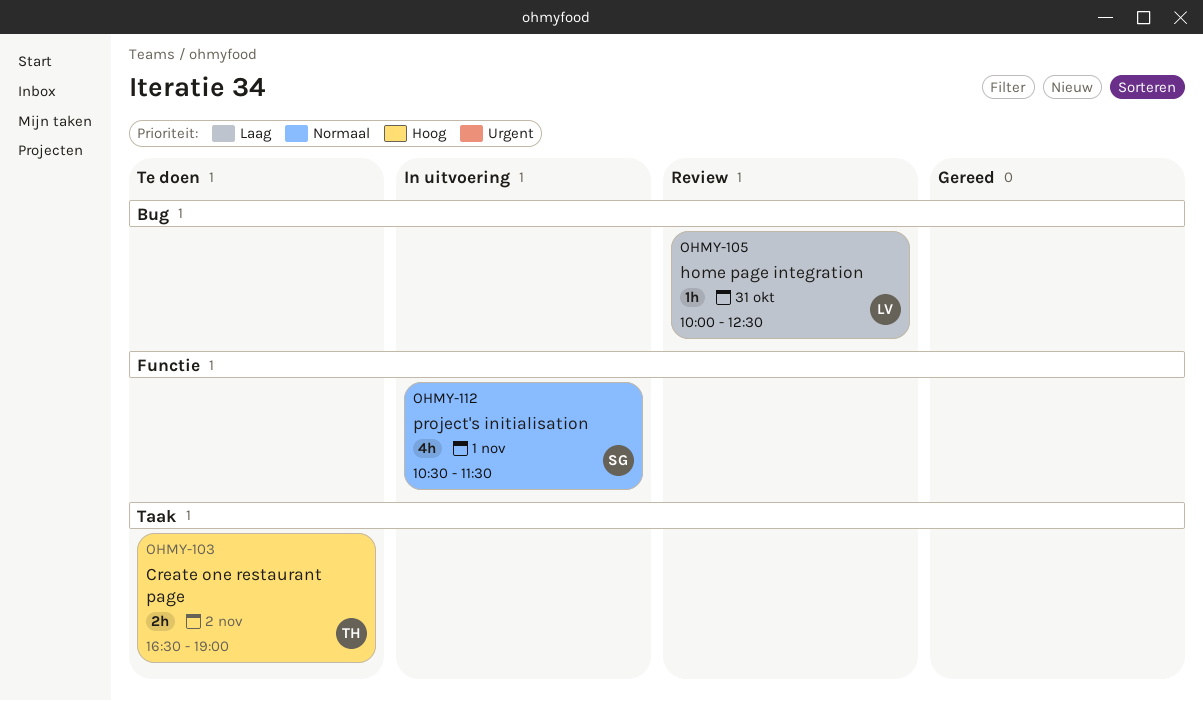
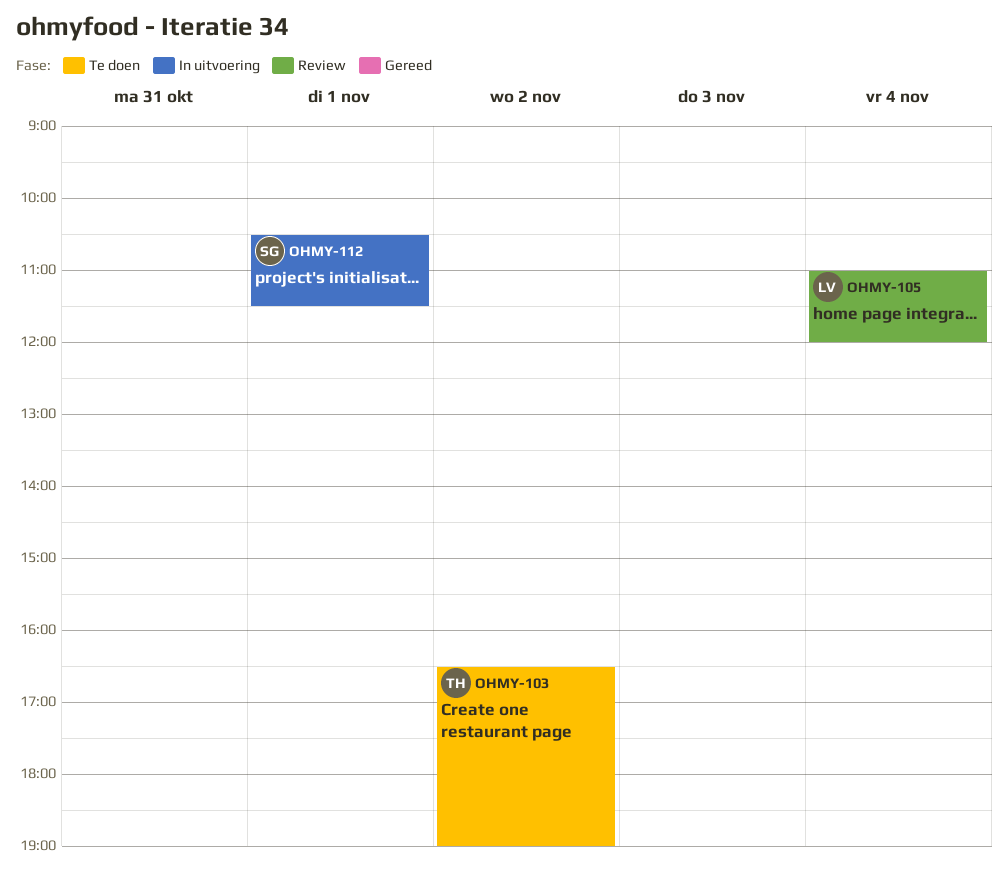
OHMY-105, day: Oct 31 -> Nov 4
OHMY-105, begins: 10:00 -> 11:00
OHMY-105, ends: 12:30 -> 12:00

